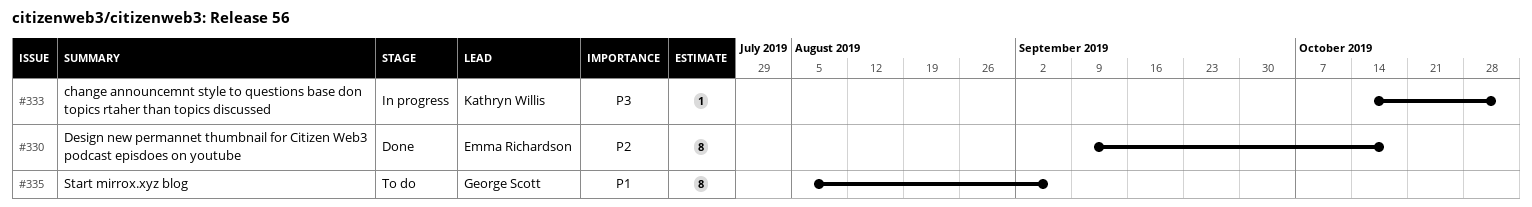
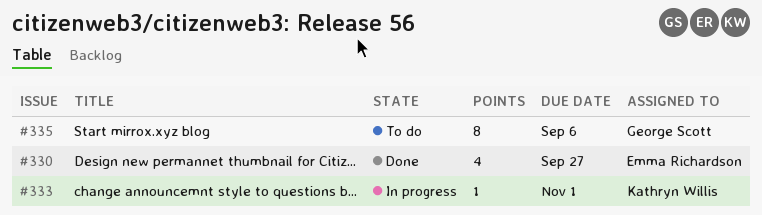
#330, estimate: 8 -> 4
#330, due: Oct 18 -> Sep 27

